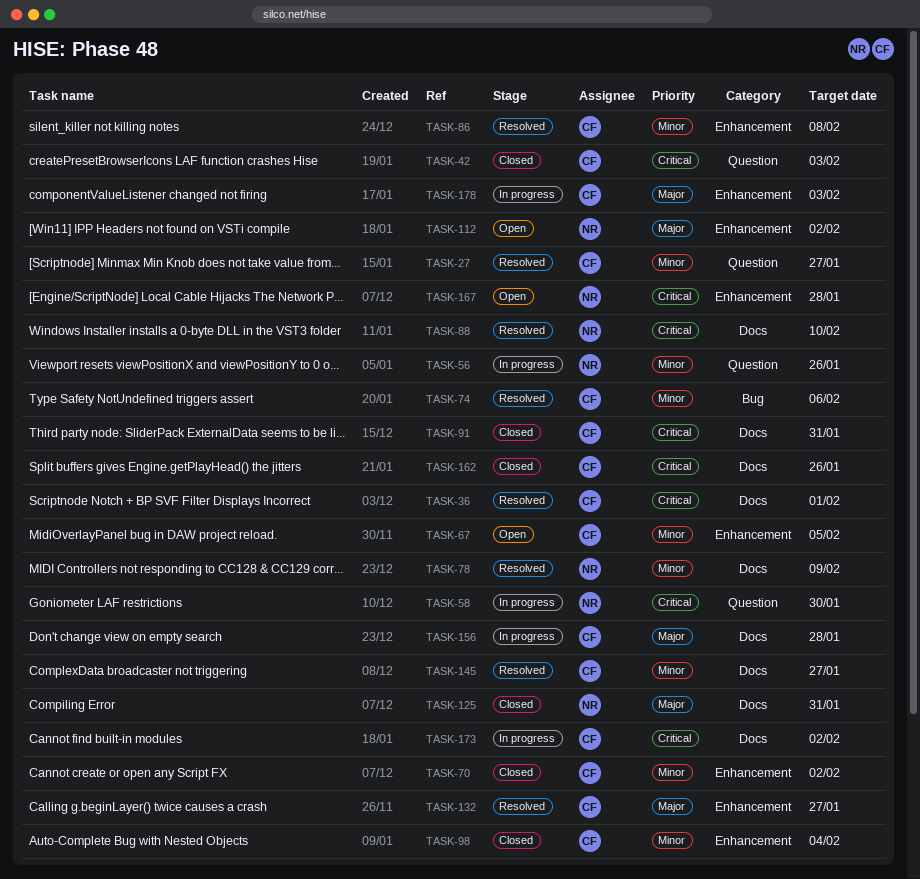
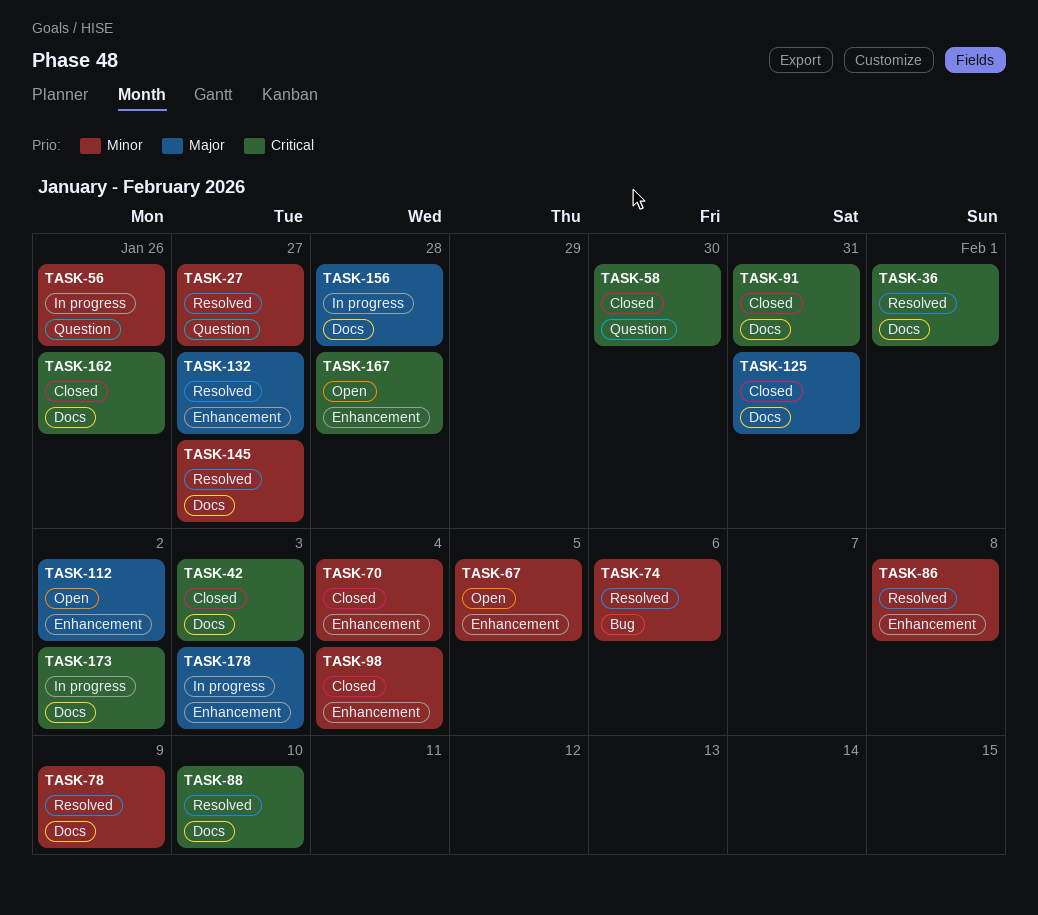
TASK-42, label: Question -> Docs
TASK-58, status: In progress -> Closed
TASK-70, due: Feb 2 -> Feb 4

